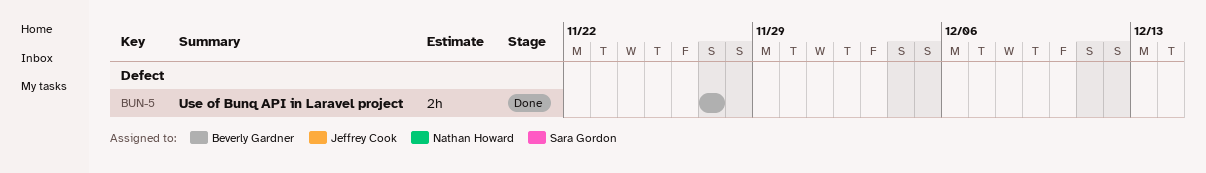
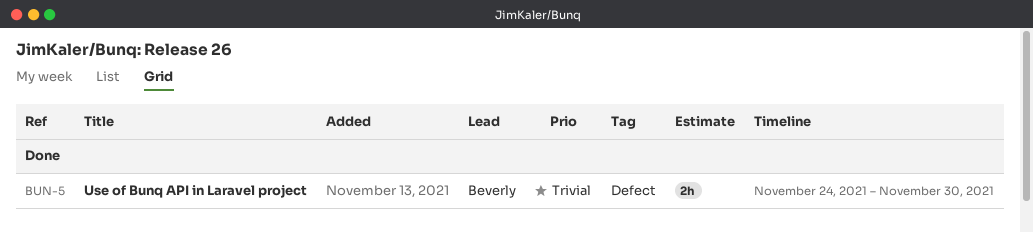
BUN-5, start: Nov 27 -> Nov 24
BUN-5, due: Nov 27 -> Nov 30

